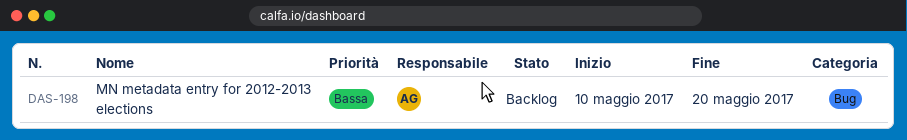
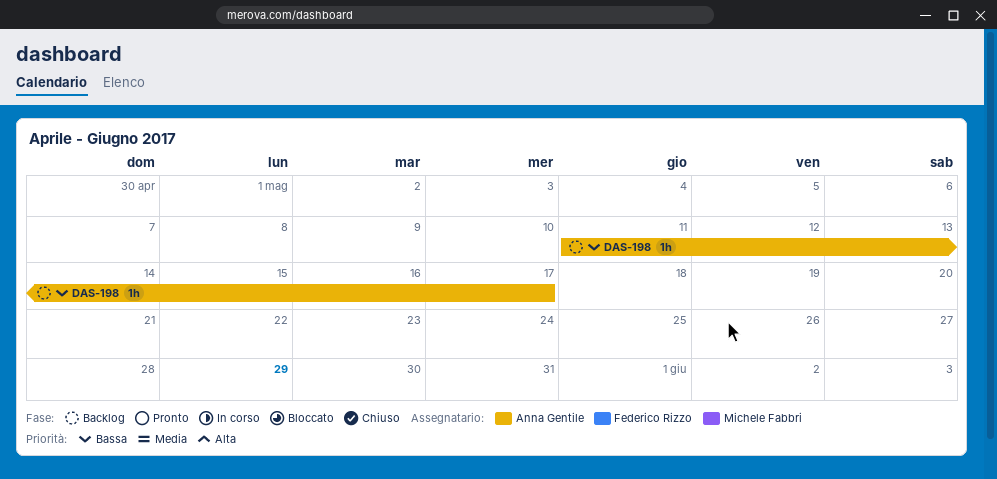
DAS-198, start: May 10 -> May 11
DAS-198, due: May 20 -> May 17

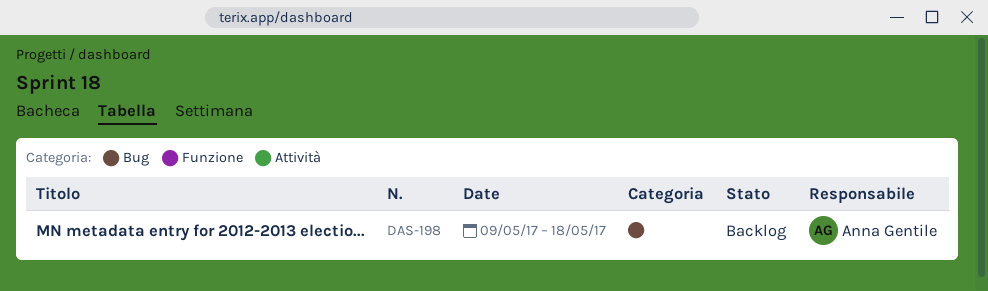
DAS-198, start: May 11 -> May 9
DAS-198, due: May 17 -> May 18

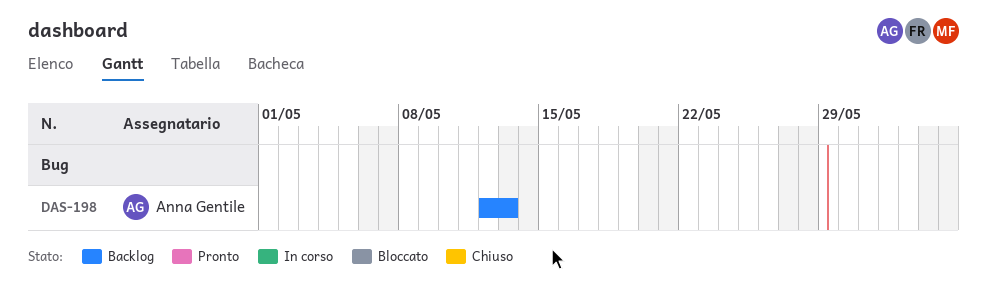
DAS-198, start: May 9 -> May 12
DAS-198, due: May 18 -> May 13

